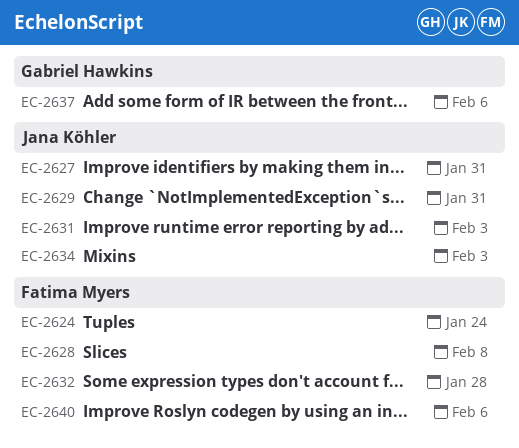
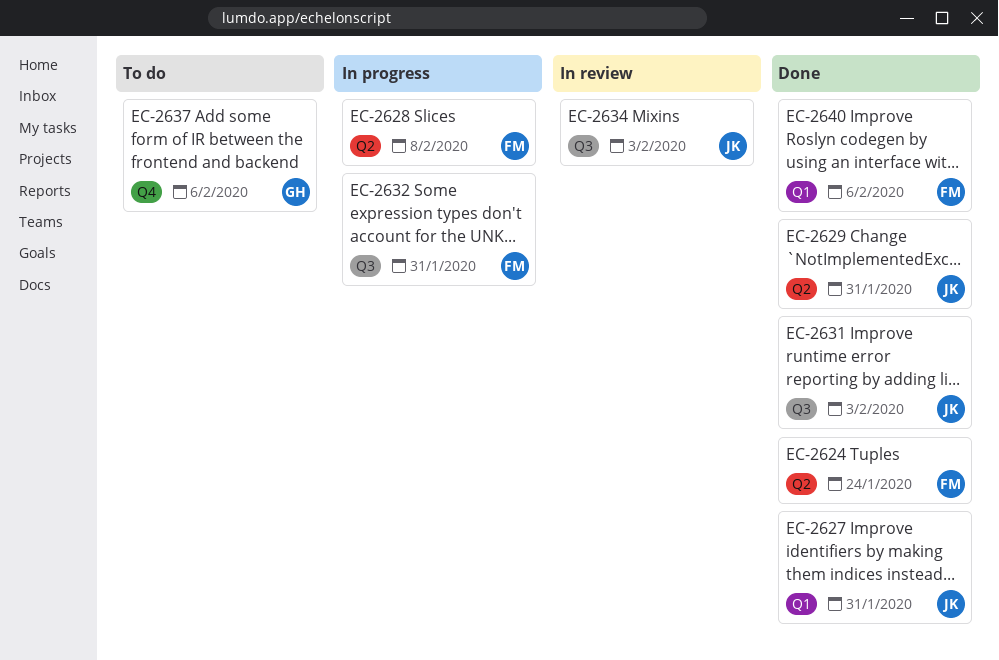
EC-2632, due: Jan 28 -> Jan 31

